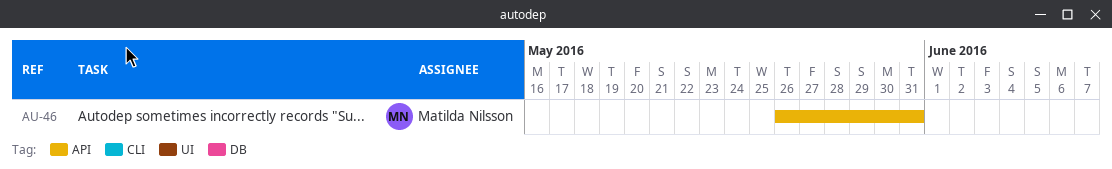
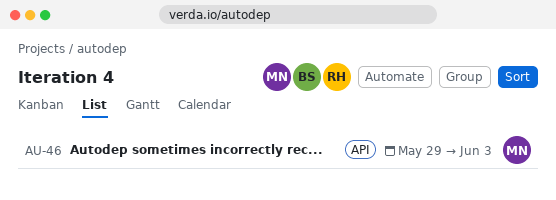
AU-46, start: May 26 -> May 29
AU-46, due: May 31 -> Jun 3

